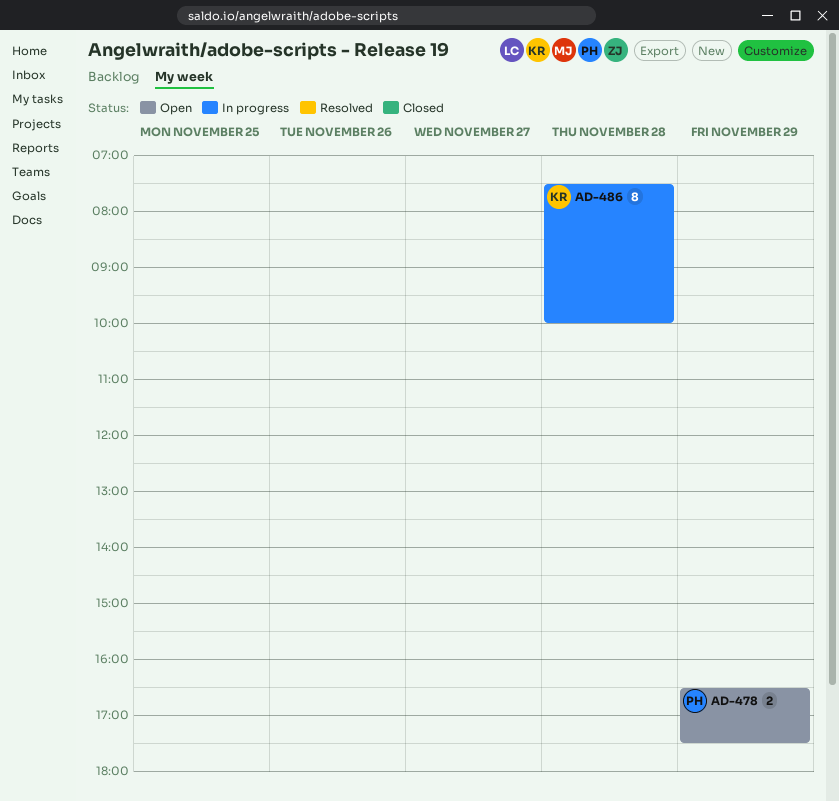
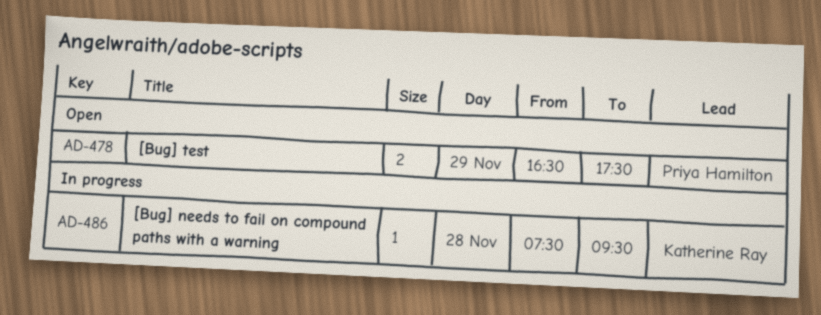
AD-486, estimate: 8 -> 1
AD-486, ends: 10:00 -> 09:30

